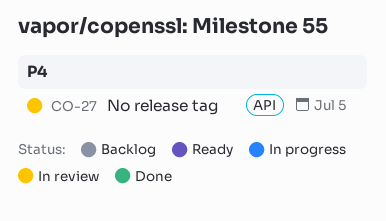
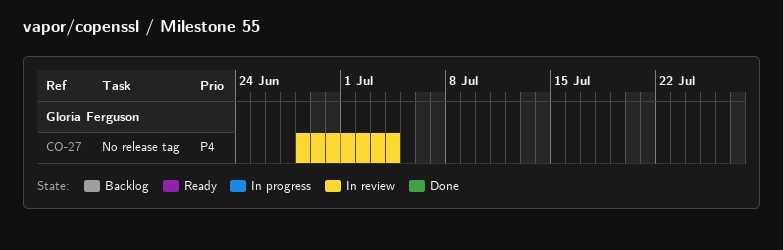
CO-27, due: Jul 5 -> Jul 4

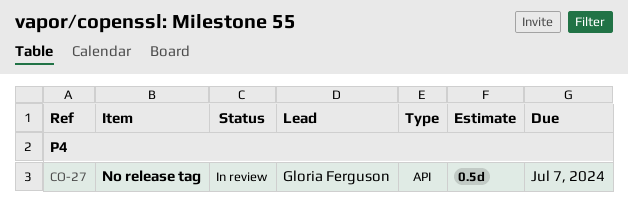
CO-27, due: Jul 4 -> Jul 7

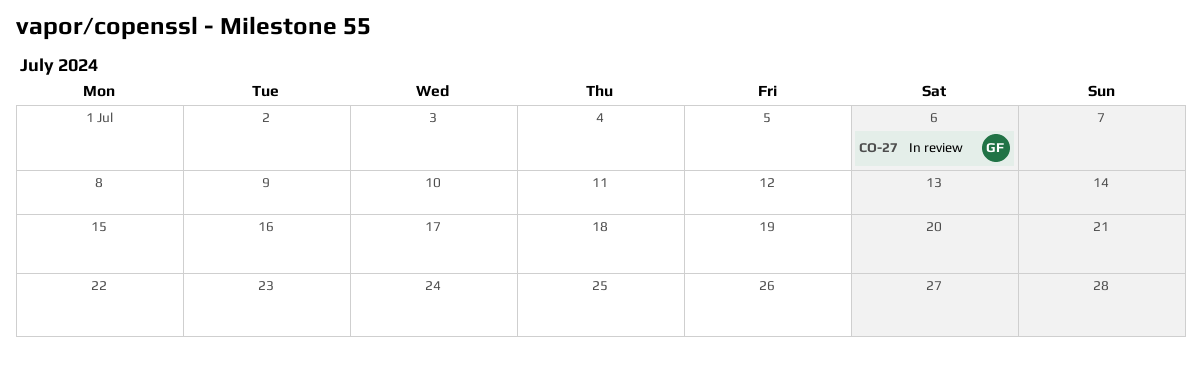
CO-27, due: Jul 7 -> Jul 6

